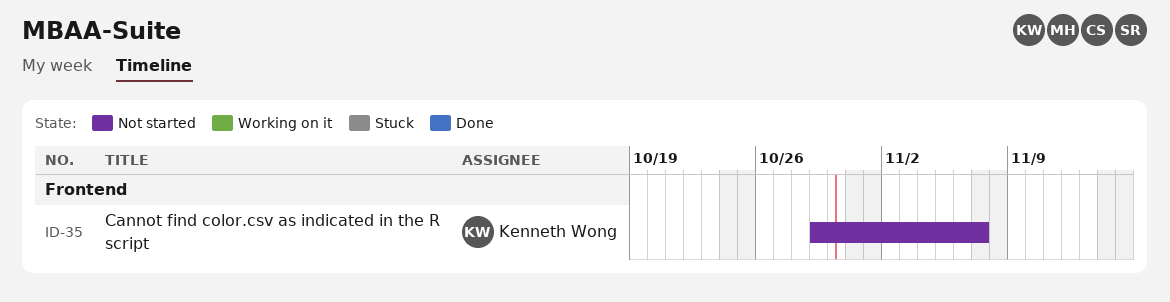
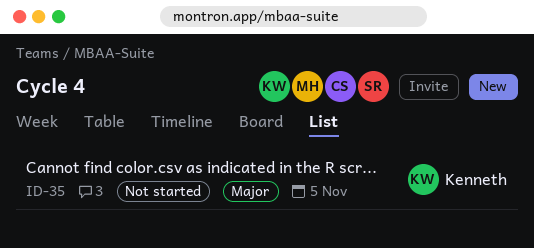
ID-35, due: Nov 7 -> Nov 5

